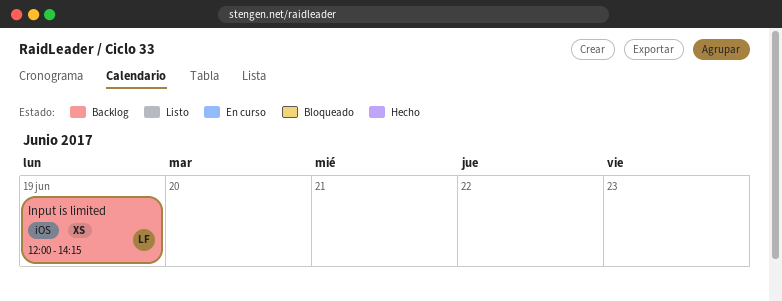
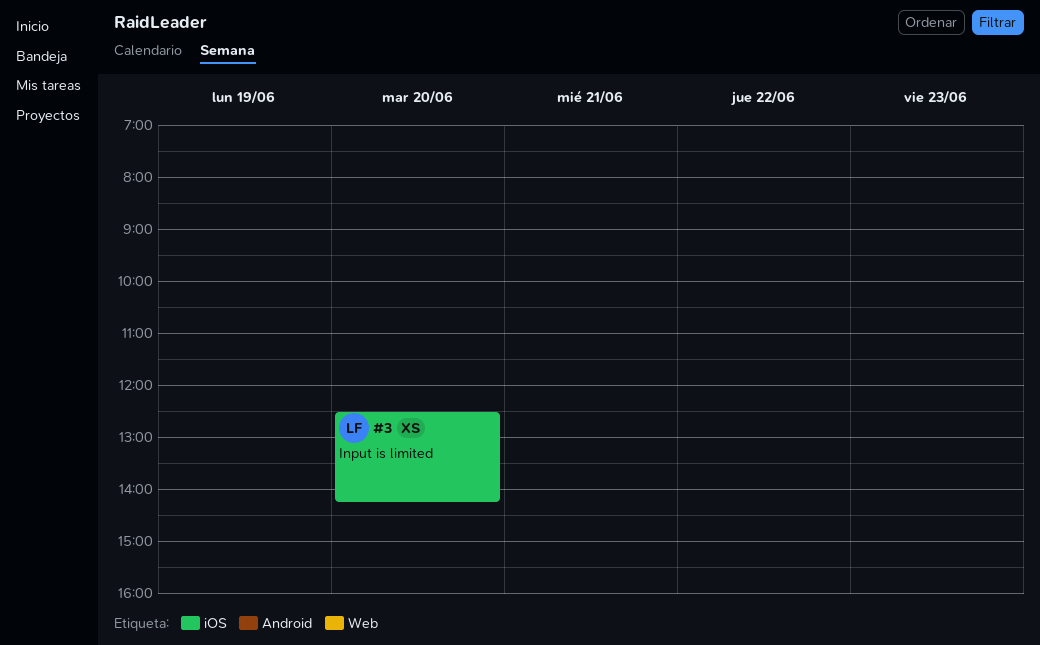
Input is limited, day: Jun 19 -> Jun 20
Input is limited, begins: 12:00 -> 12:30

